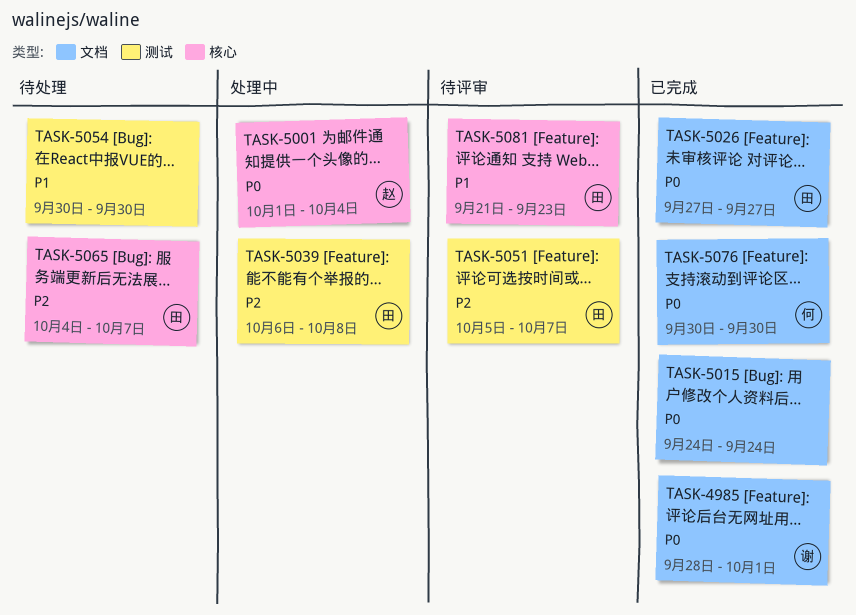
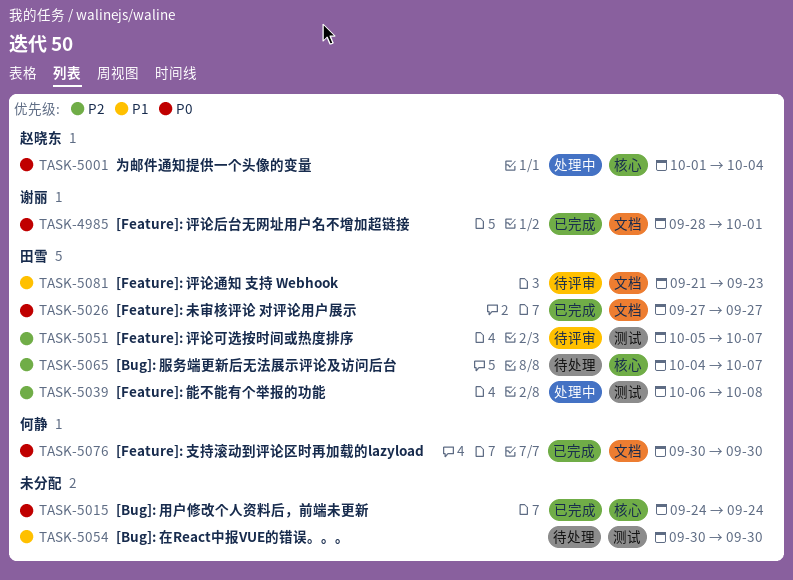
TASK-5015, label: 文档 -> 核心
TASK-5081, label: 核心 -> 文档

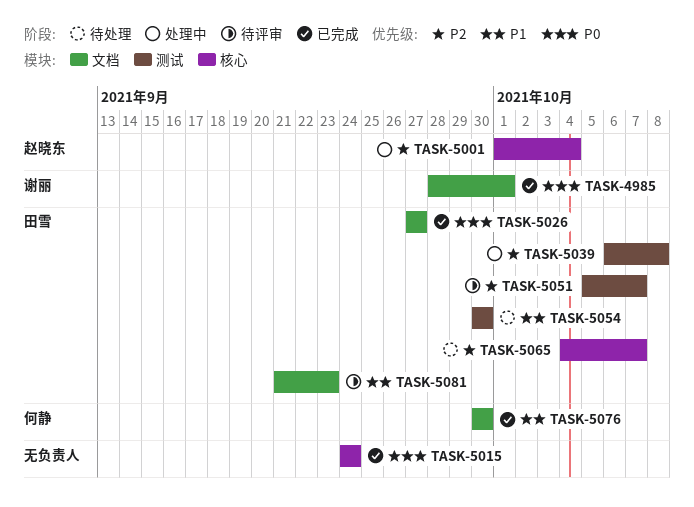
TASK-5001, priority: P0 -> P2
TASK-5054, owner: none -> 田雪
TASK-5076, priority: P0 -> P1

